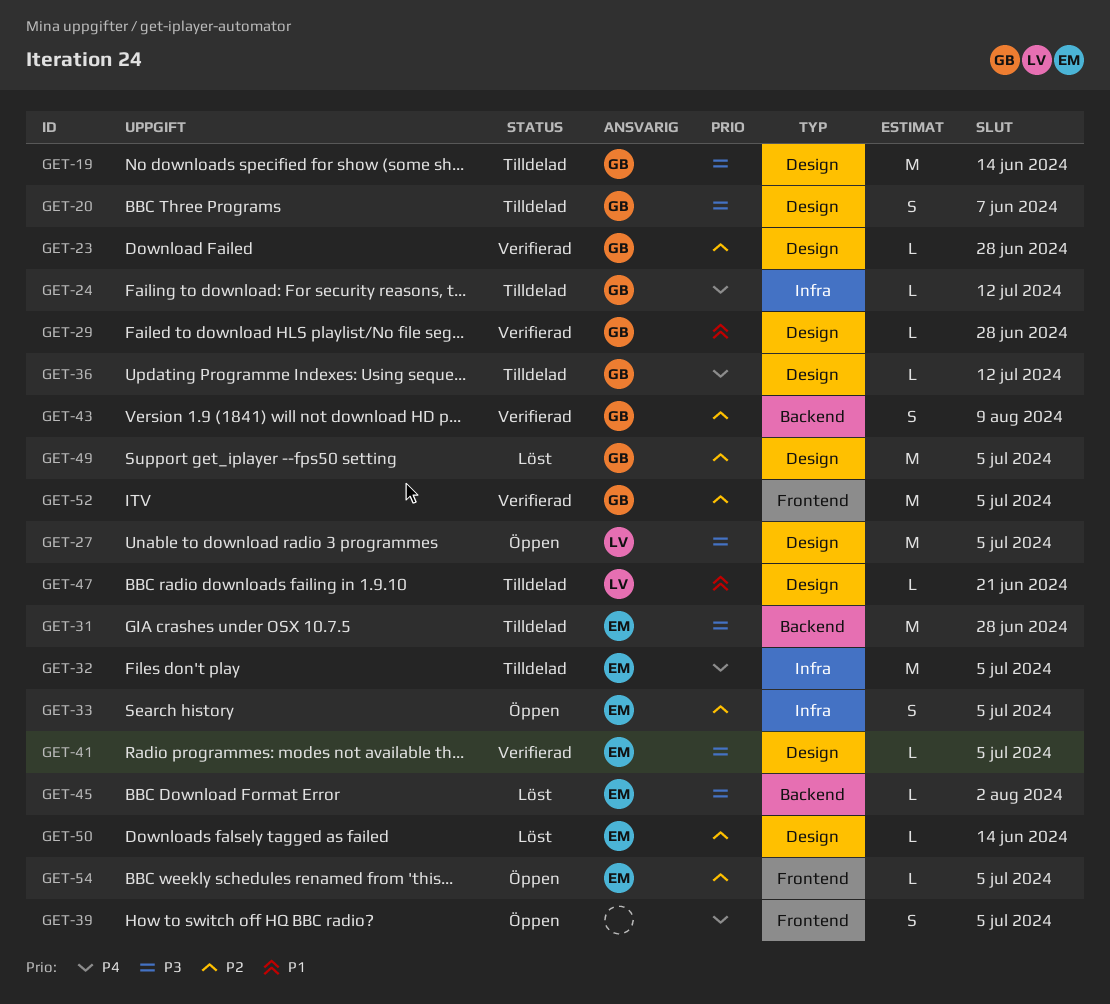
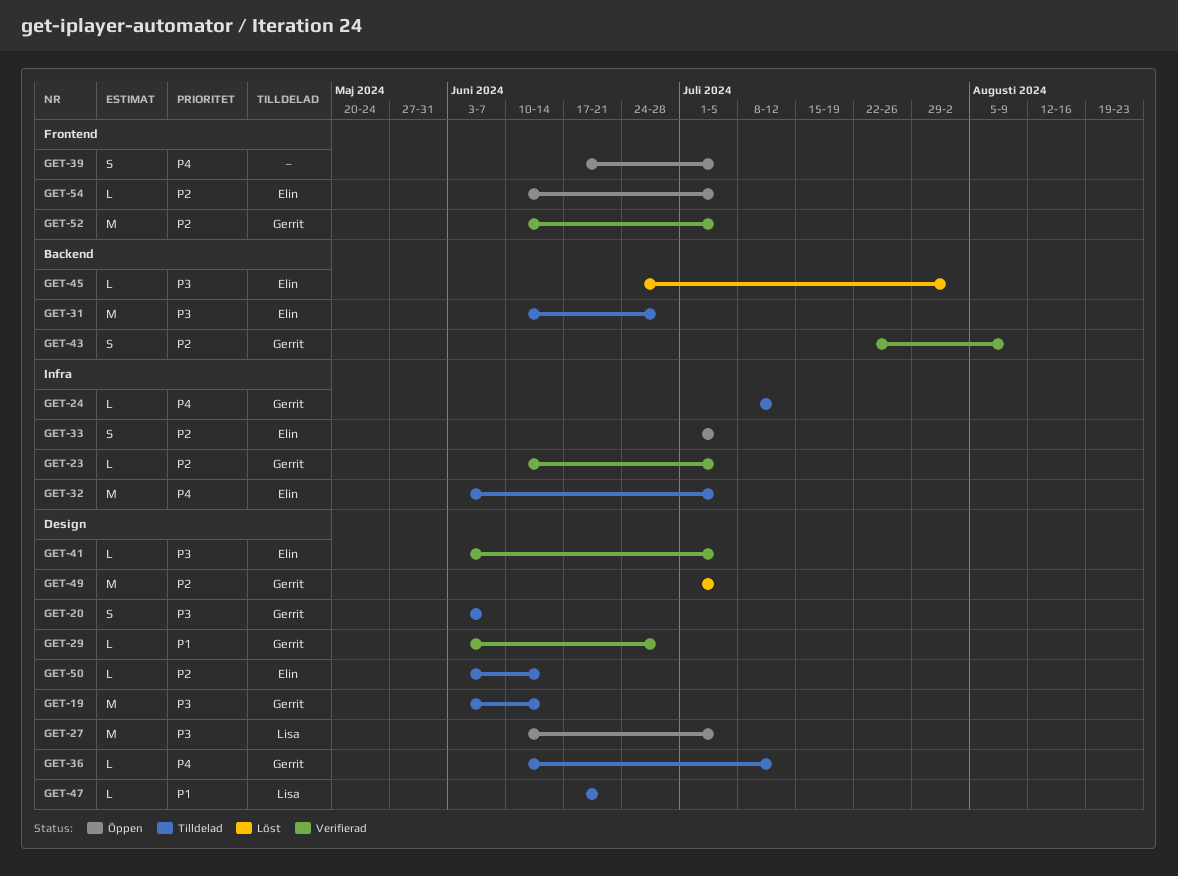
GET-23, label: Design -> Infra
GET-23, due: Jun 28 -> Jul 5
GET-50, status: Löst -> Tilldelad

